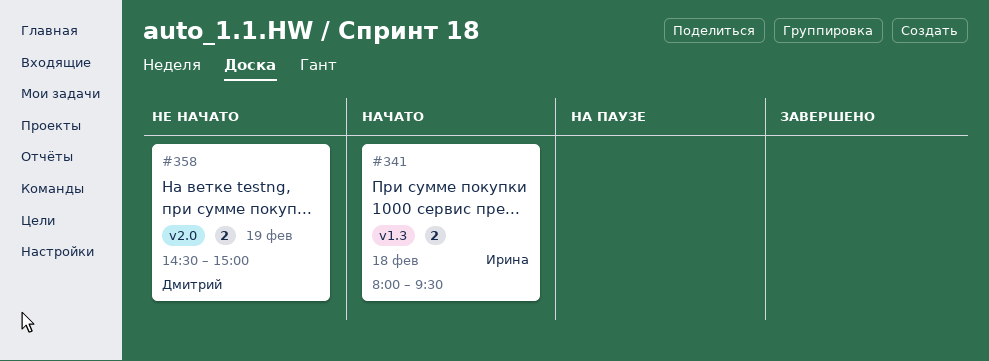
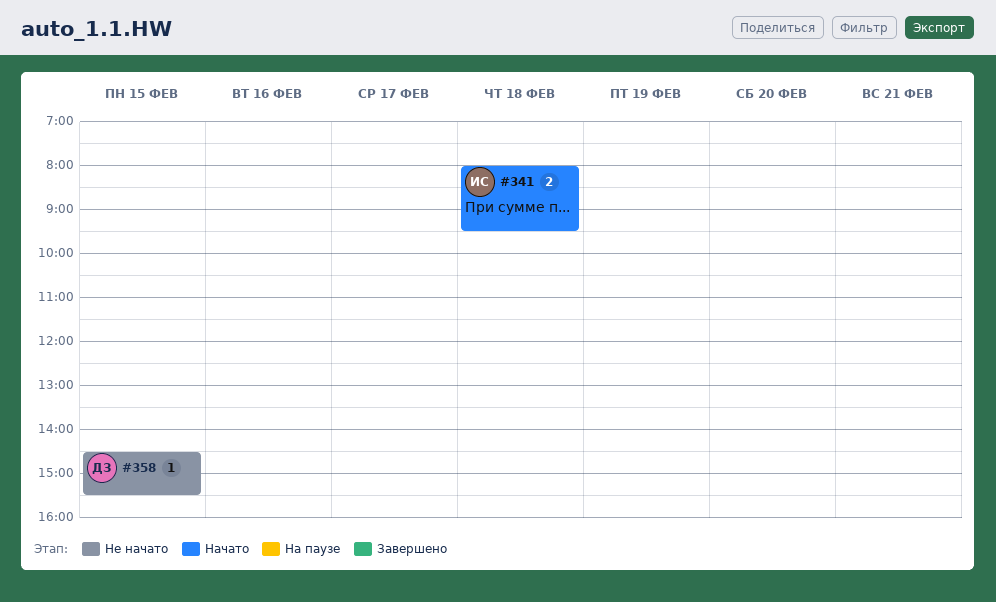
#358, estimate: 2 -> 1
#358, day: Feb 19 -> Feb 15
#358, ends: 15:00 -> 15:30

